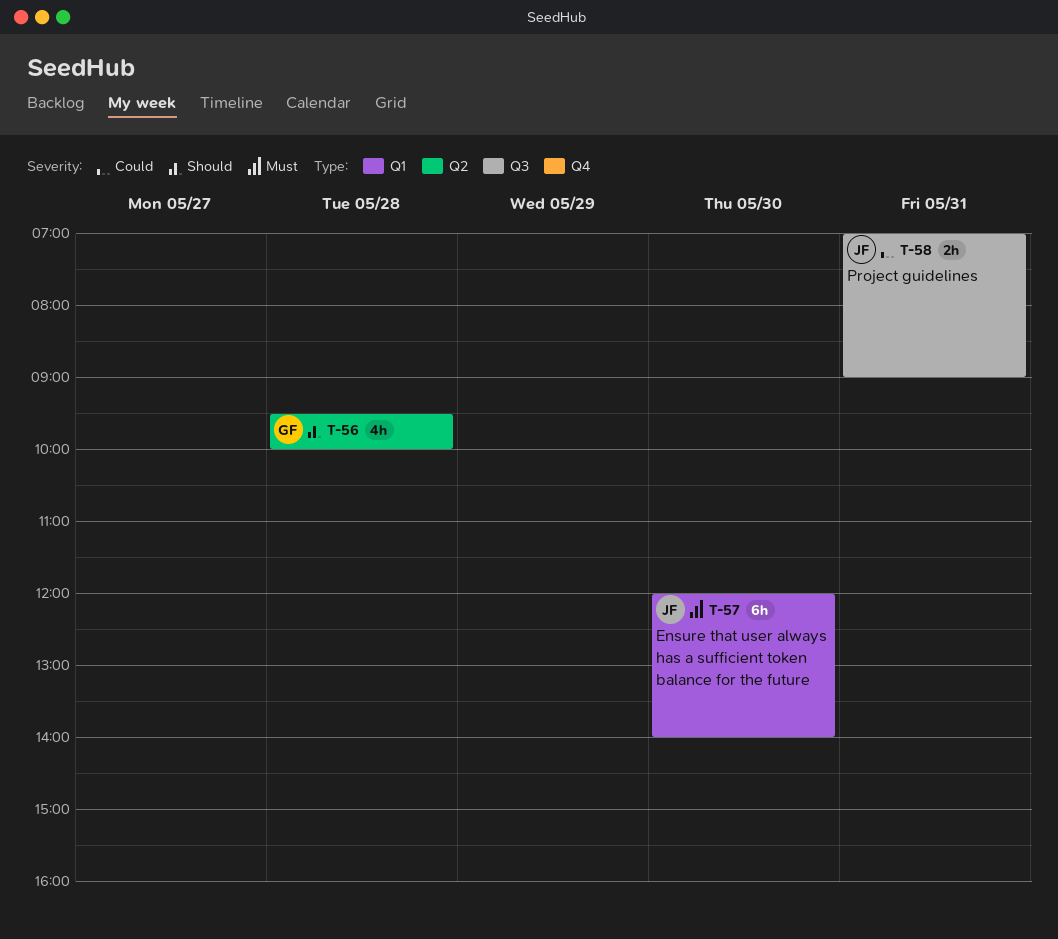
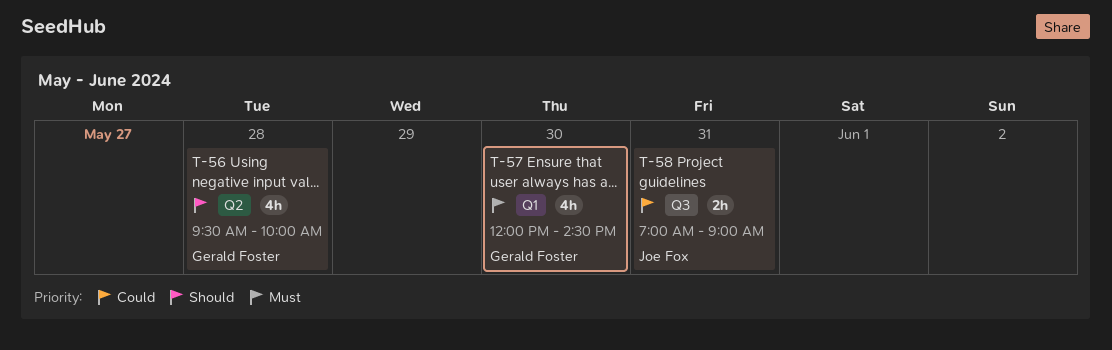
T-57, owner: Joe Fox -> Gerald Foster
T-57, estimate: 6h -> 4h
T-57, ends: 14:00 -> 14:30

